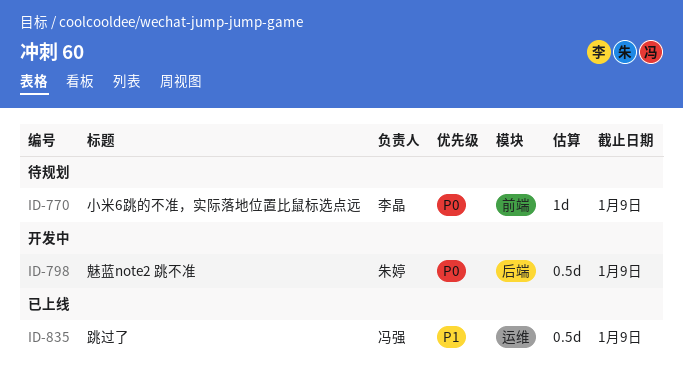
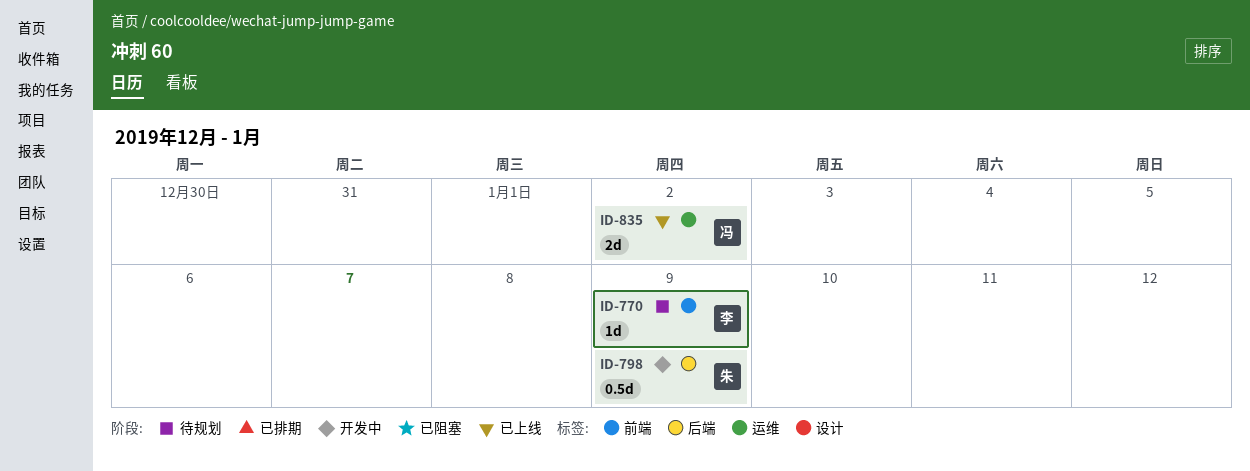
ID-835, estimate: 0.5d -> 2d
ID-835, due: Jan 9 -> Jan 2

